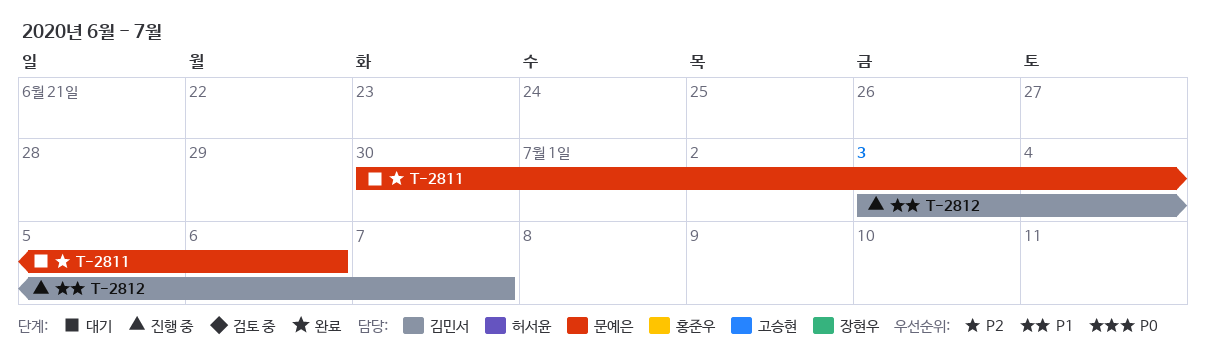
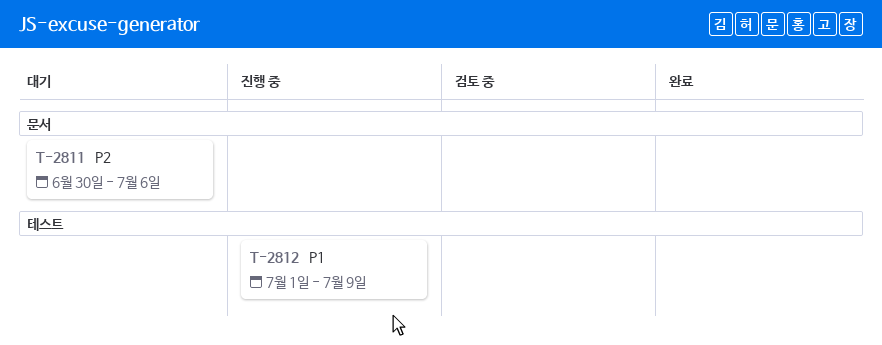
T-2812, start: Jul 3 -> Jul 1
T-2812, due: Jul 7 -> Jul 9

